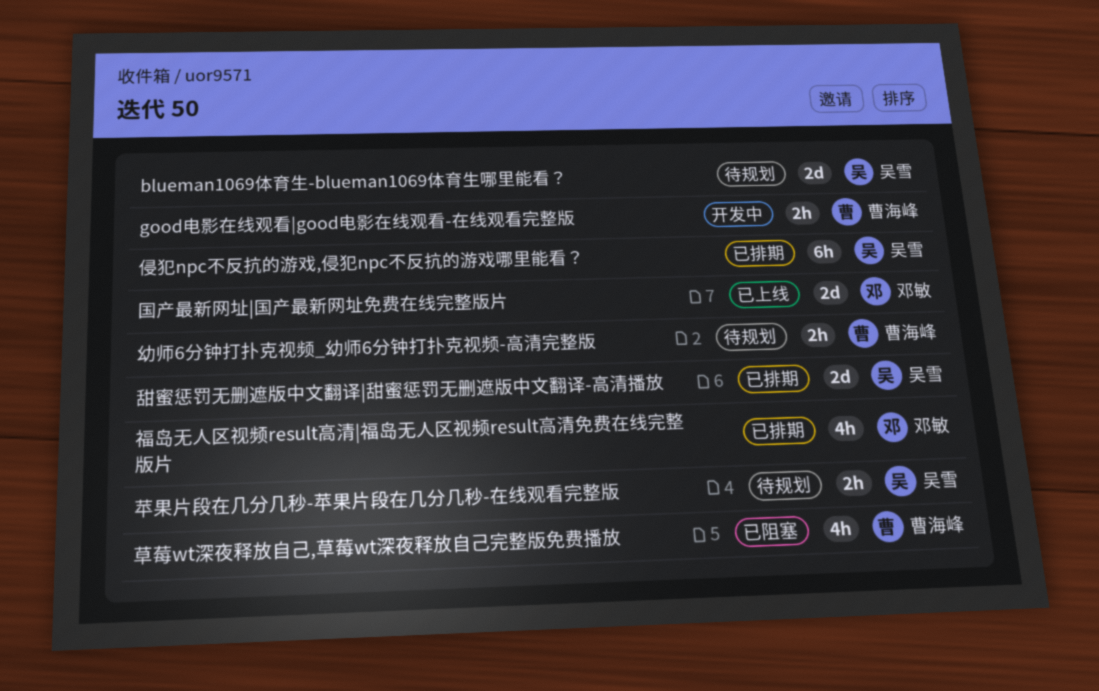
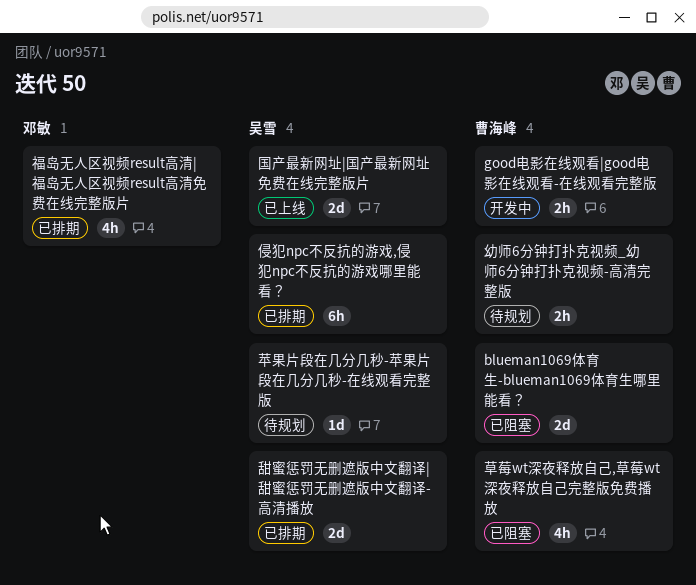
blueman1069体育生-blueman1069体育生哪里能看？, status: 待规划 -> 已阻塞
blueman1069体育生-blueman1069体育生哪里能看？, owner: 吴雪 -> 曹海峰
国产最新网址|国产最新网址免费在线完整版片, owner: 邓敏 -> 吴雪
苹果片段在几分几秒-苹果片段在几分几秒-在线观看完整版, estimate: 2h -> 1d

